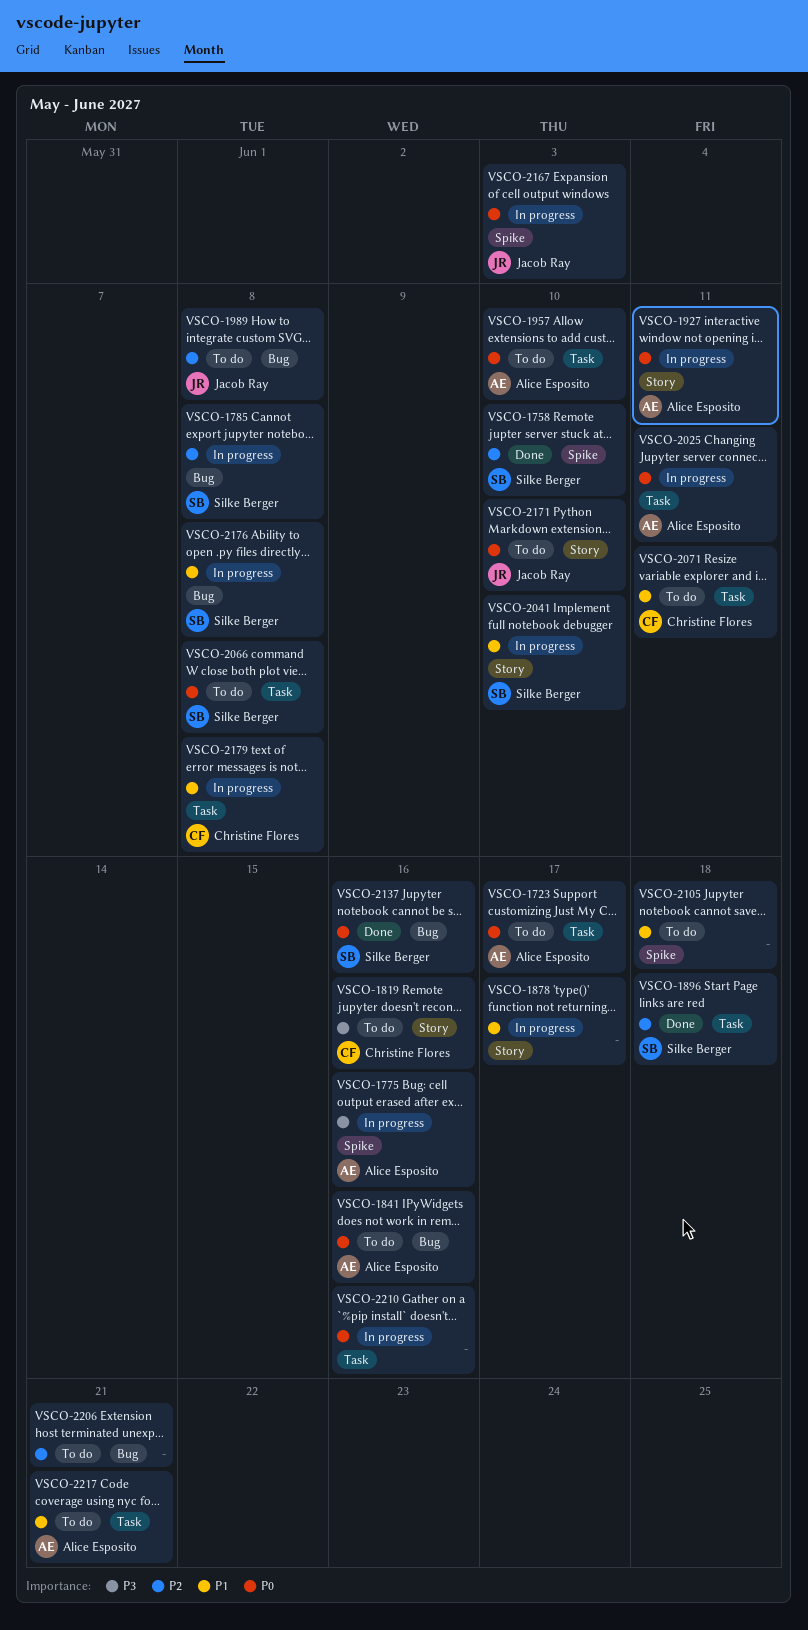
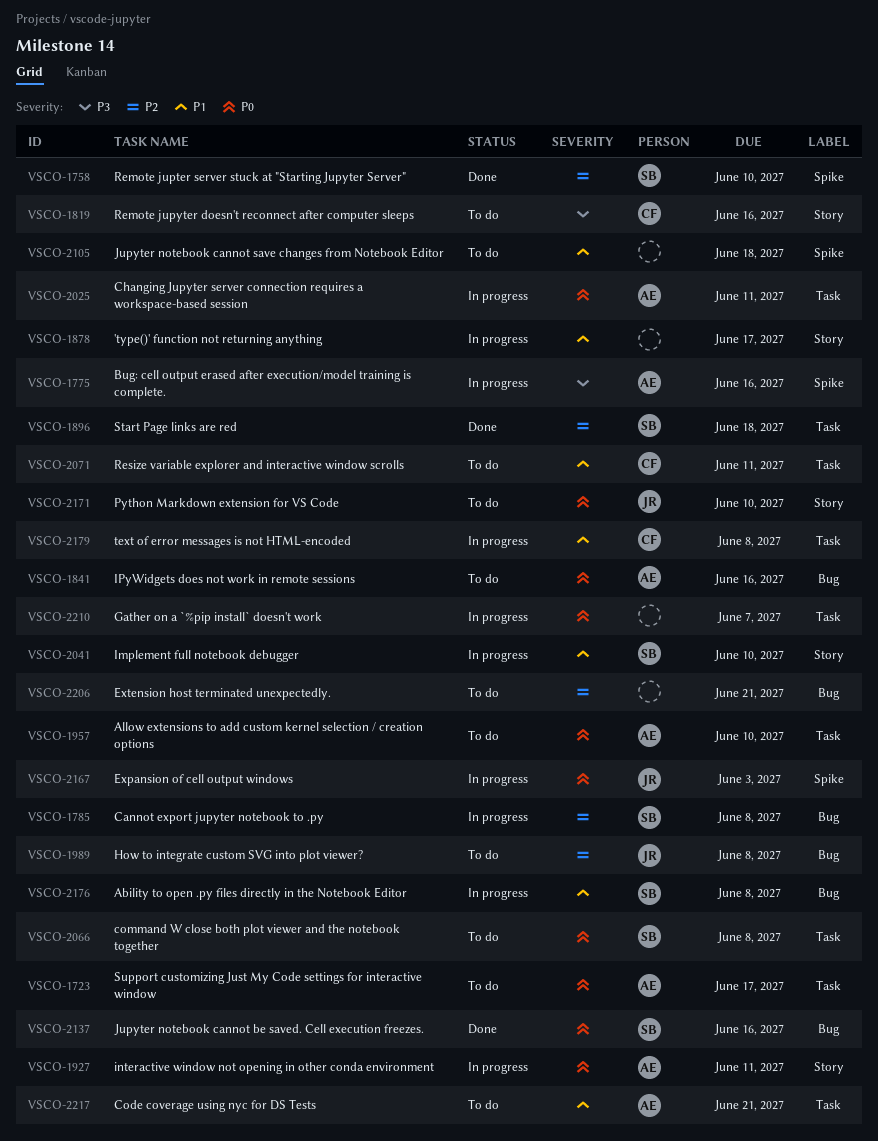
VSCO-2210, due: Jun 16 -> Jun 7

